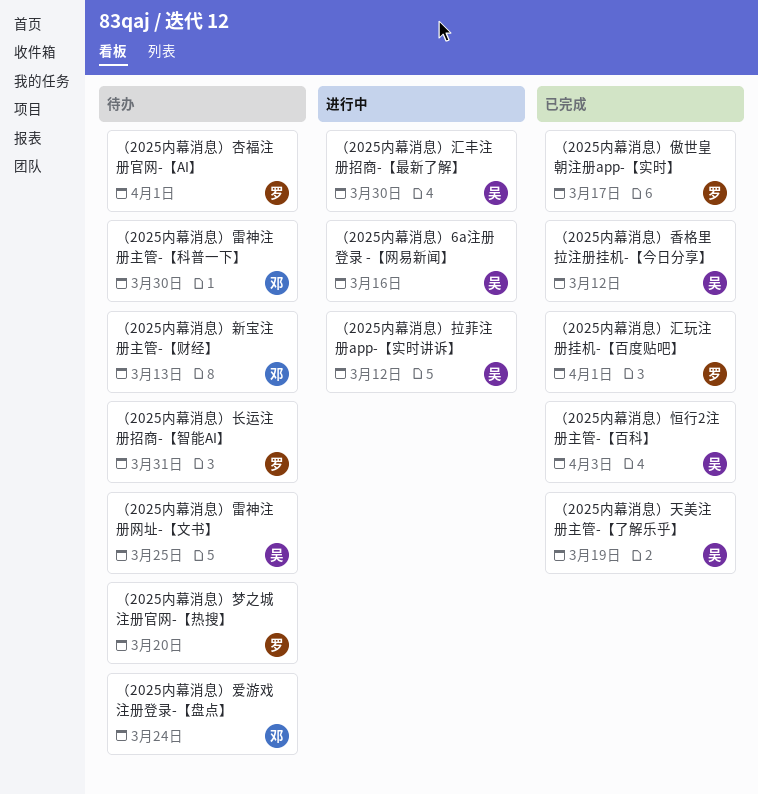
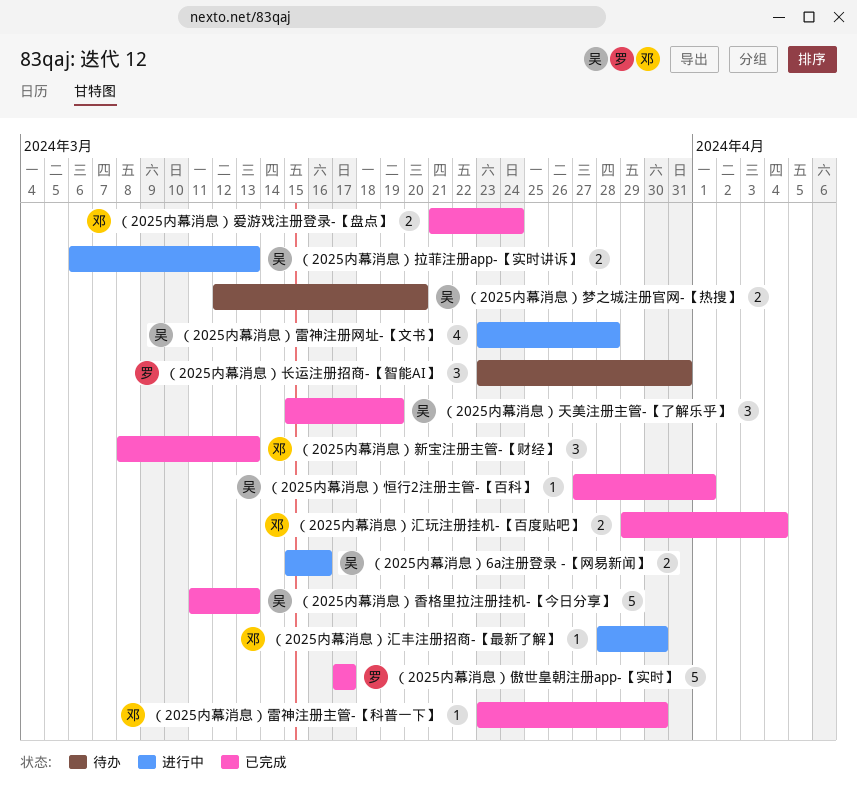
（2025内幕消息）恒行2注册主管-【百科】, due: Apr 3 -> Apr 1
（2025内幕消息）拉菲注册app-【实时讲诉】, due: Mar 12 -> Mar 13
（2025内幕消息）新宝注册主管-【财经】, status: 待办 -> 已完成
（2025内幕消息）杏福注册官网-【AI】: present -> none
（2025内幕消息）梦之城注册官网-【热搜】, owner: 罗 -> 吴
（2025内幕消息）汇丰注册招商-【最新了解】, owner: 吴 -> 邓
（2025内幕消息）汇玩注册挂机-【百度贴吧】, owner: 罗 -> 邓
（2025内幕消息）汇玩注册挂机-【百度贴吧】, due: Apr 1 -> Apr 4
（2025内幕消息）爱游戏注册登录-【盘点】, status: 待办 -> 已完成
（2025内幕消息）雷神注册主管-【科普一下】, status: 待办 -> 已完成
（2025内幕消息）雷神注册网址-【文书】, status: 待办 -> 进行中
（2025内幕消息）雷神注册网址-【文书】, due: Mar 25 -> Mar 28
（2025内幕消息）香格里拉注册挂机-【今日分享】, due: Mar 12 -> Mar 13

